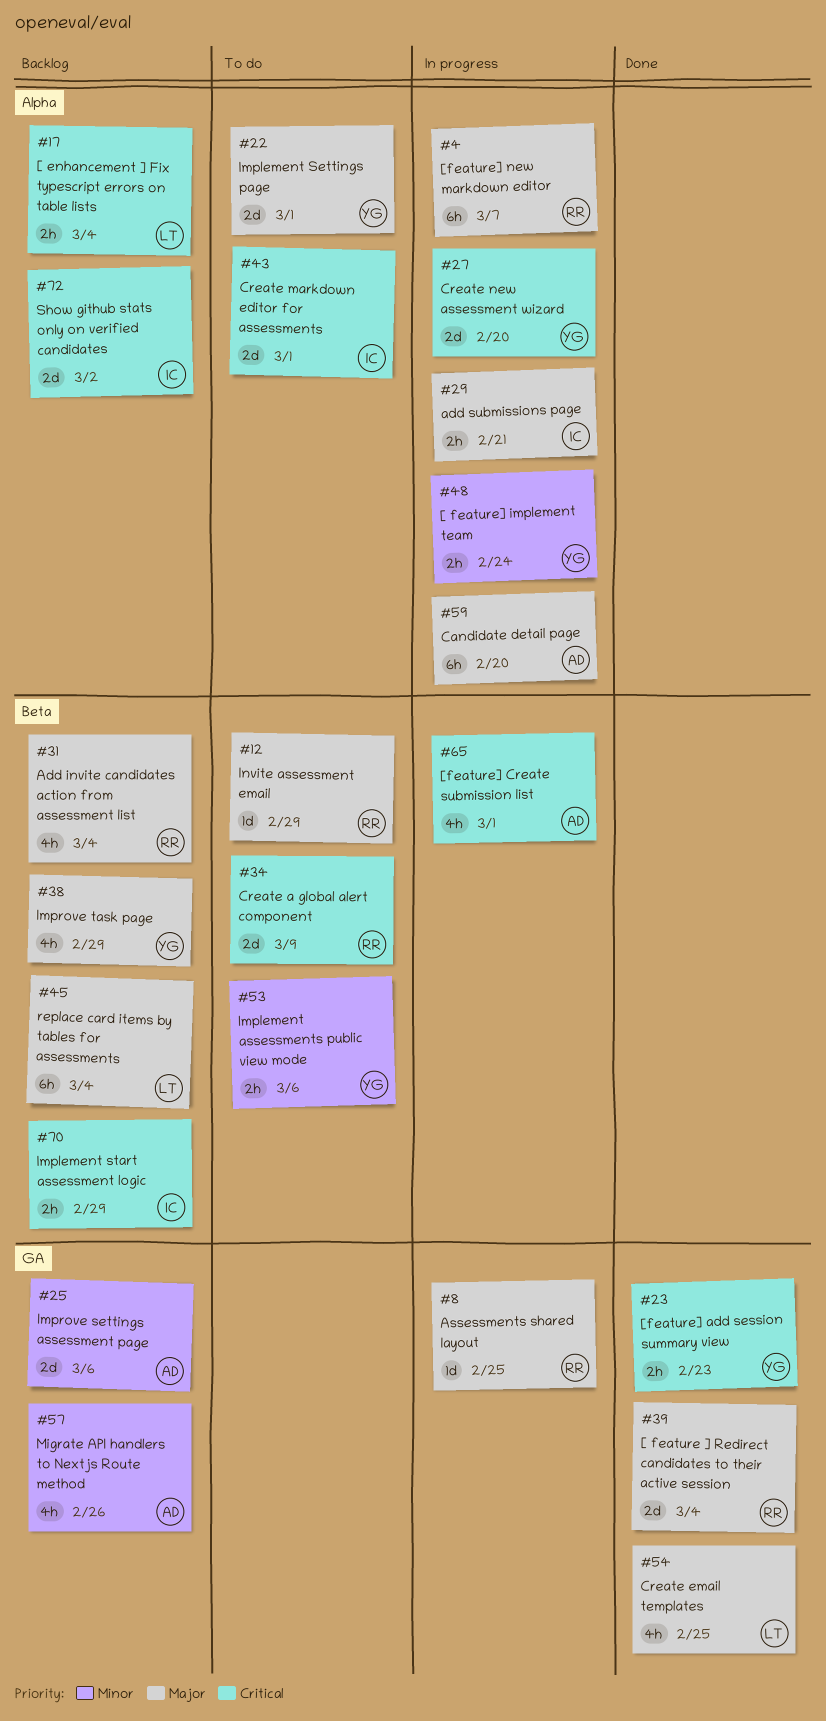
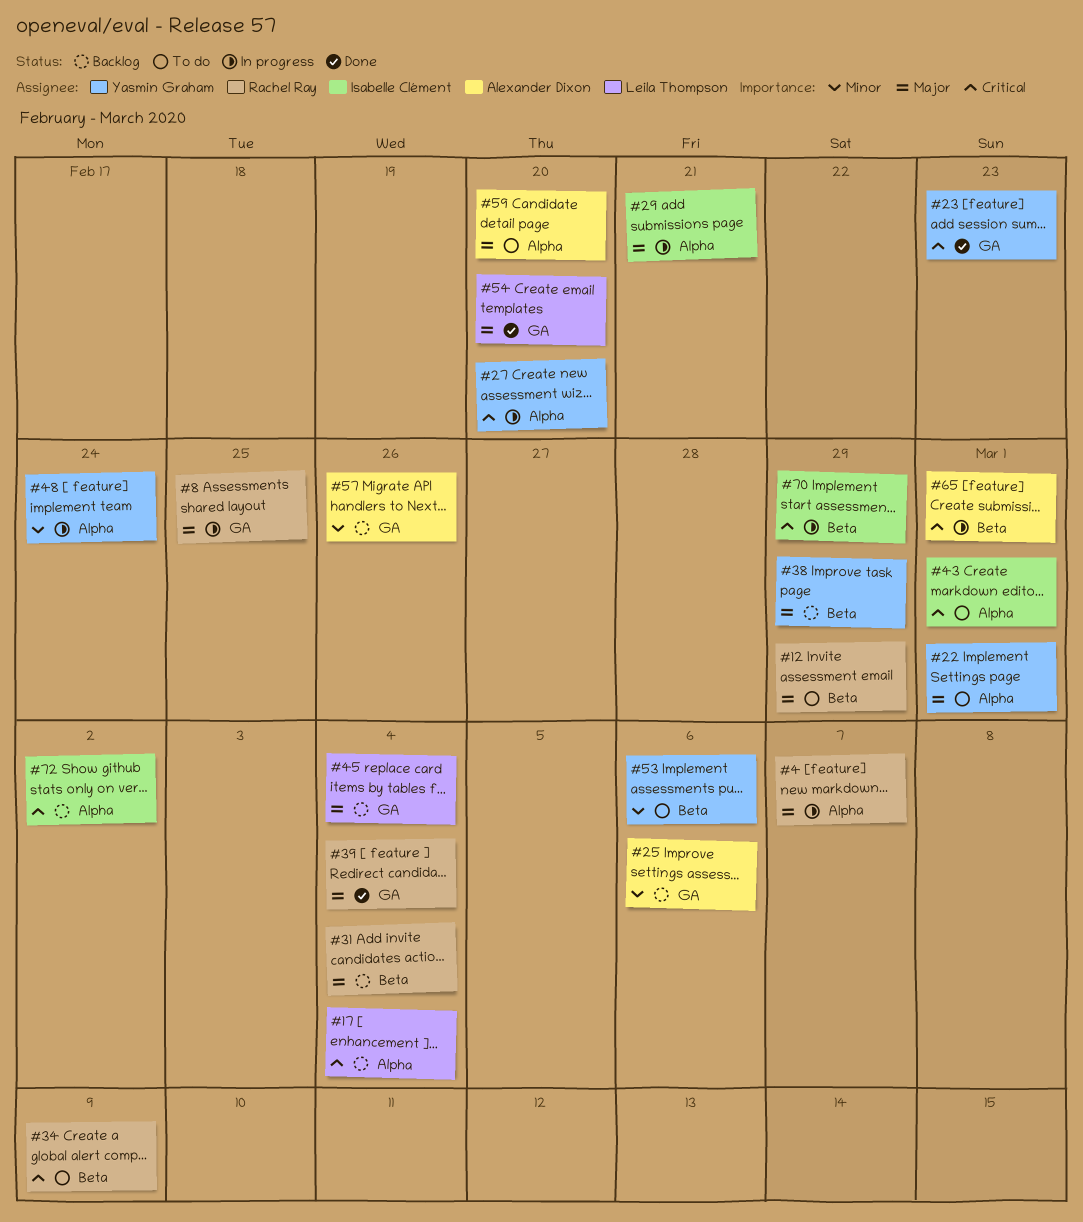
#45, label: Beta -> GA
#54, due: Feb 25 -> Feb 20
#59, status: In progress -> To do
#70, status: Backlog -> In progress

